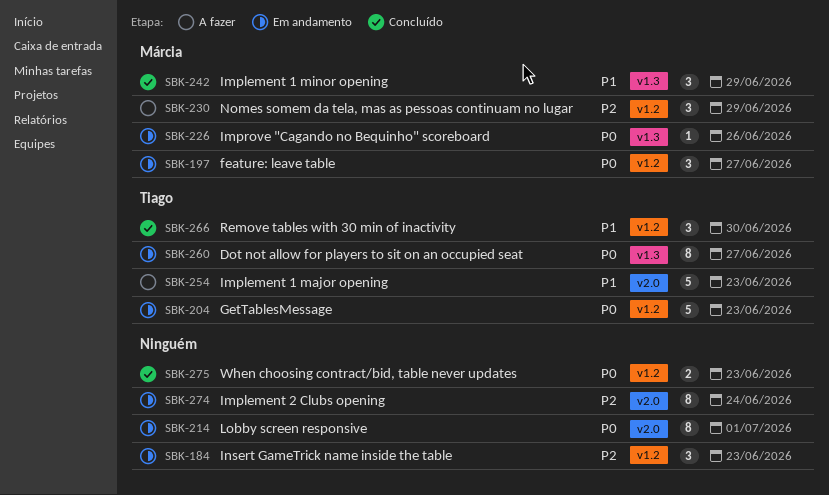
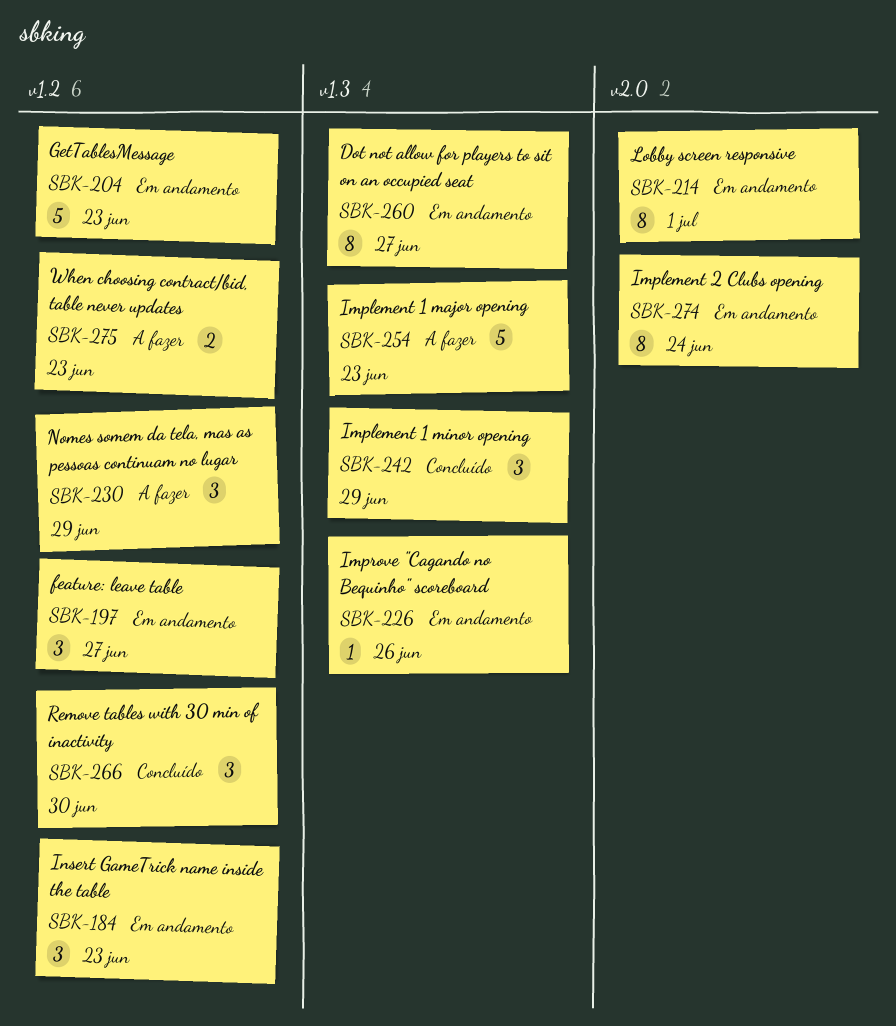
SBK-254, label: v2.0 -> v1.3
SBK-275, status: Concluído -> A fazer

